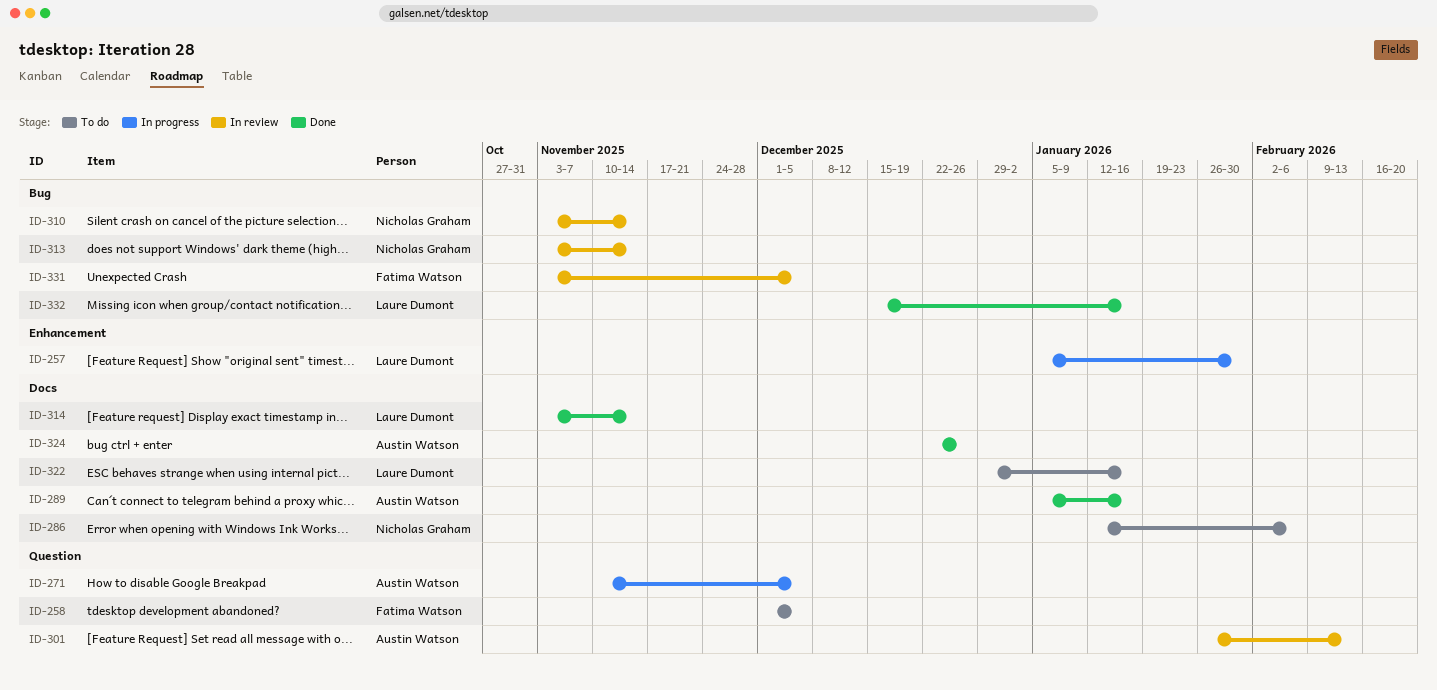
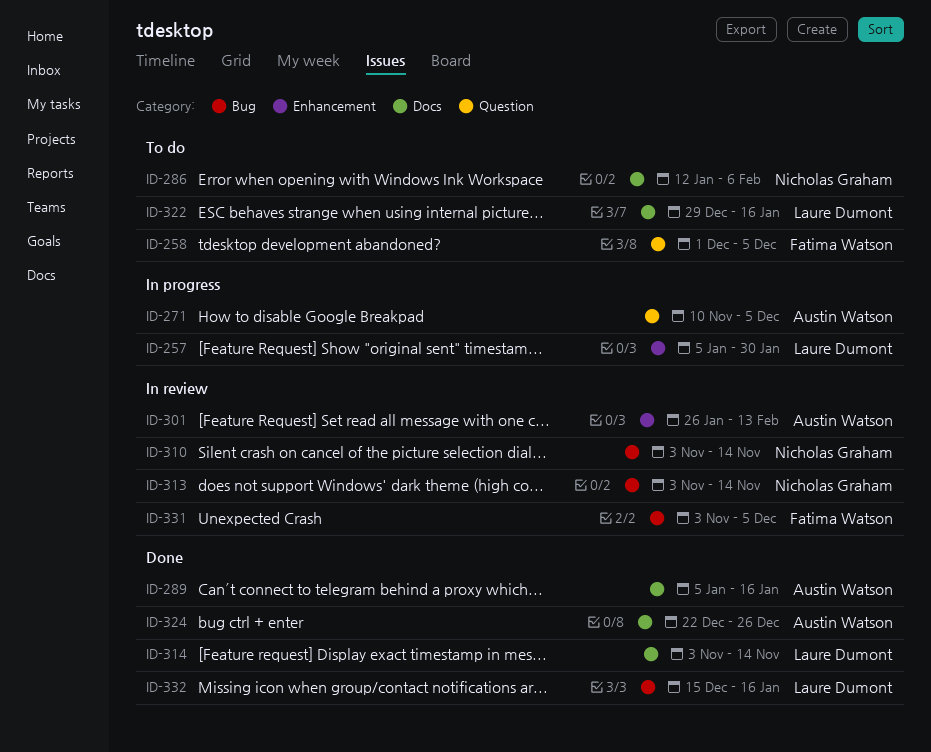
ID-301, label: Question -> Enhancement

